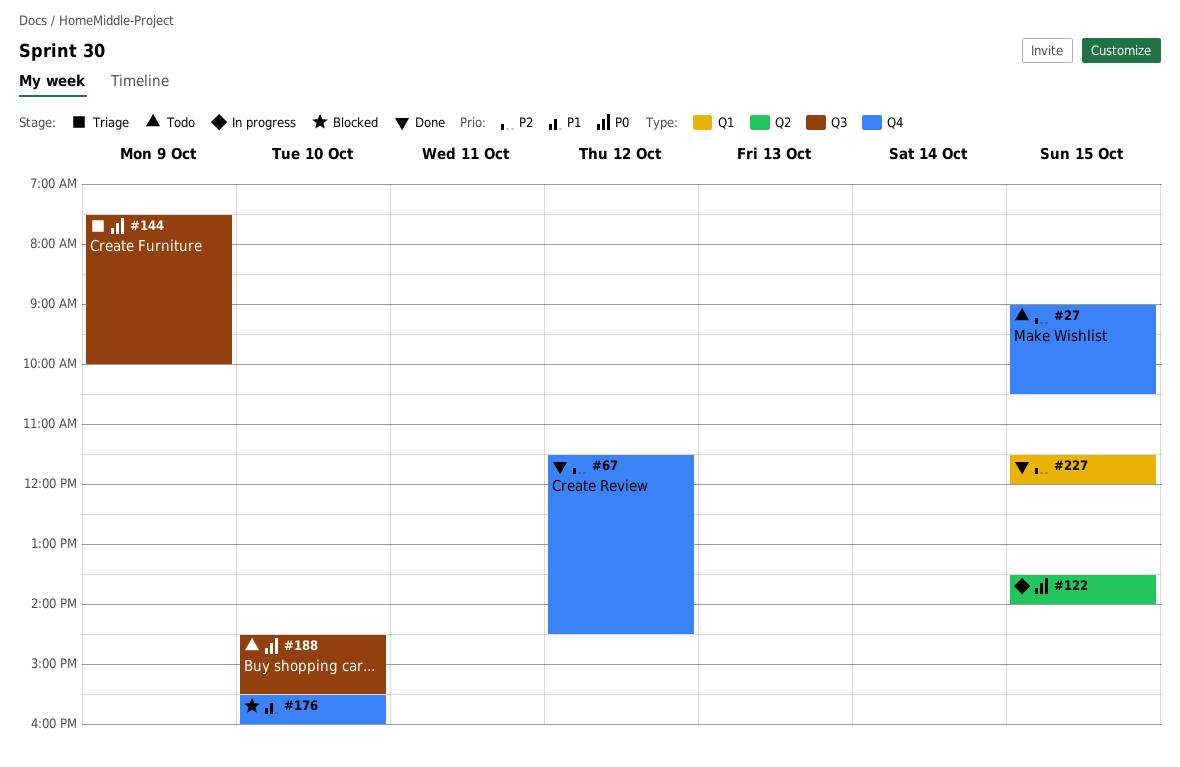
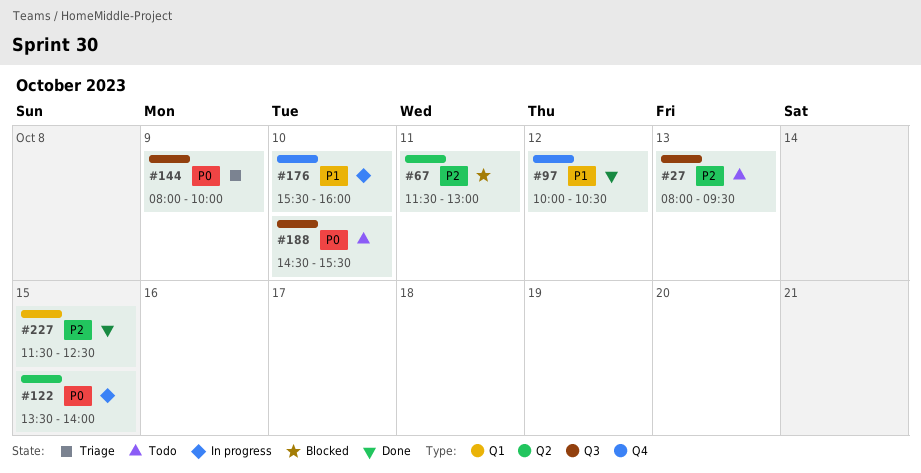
#27, label: Q4 -> Q3
#27, day: Oct 15 -> Oct 13
#27, begins: 09:00 -> 08:00
#27, ends: 10:30 -> 09:30
#67, status: Done -> Blocked
#67, label: Q4 -> Q2
#67, day: Oct 12 -> Oct 11
#67, ends: 14:30 -> 13:00
#97: none -> present
#144, begins: 07:30 -> 08:00
#176, status: Blocked -> In progress
#227, ends: 12:00 -> 12:30

